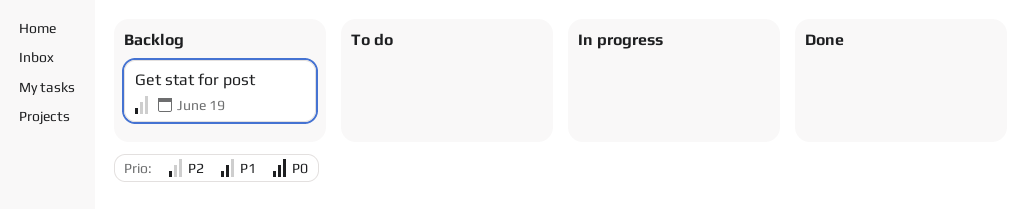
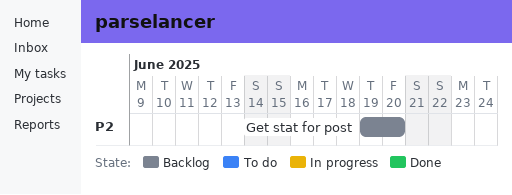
Get stat for post, due: Jun 19 -> Jun 20

